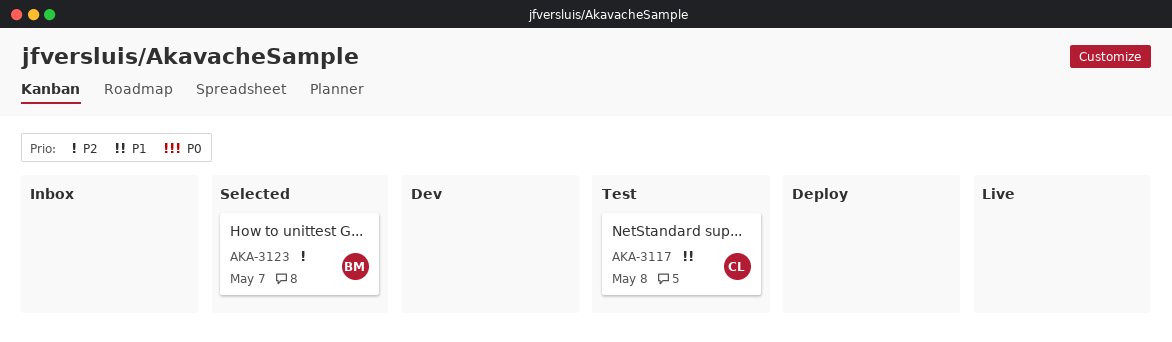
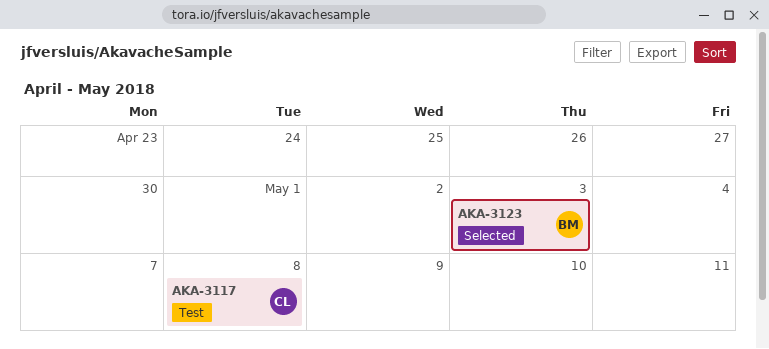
AKA-3123, due: May 7 -> May 3

